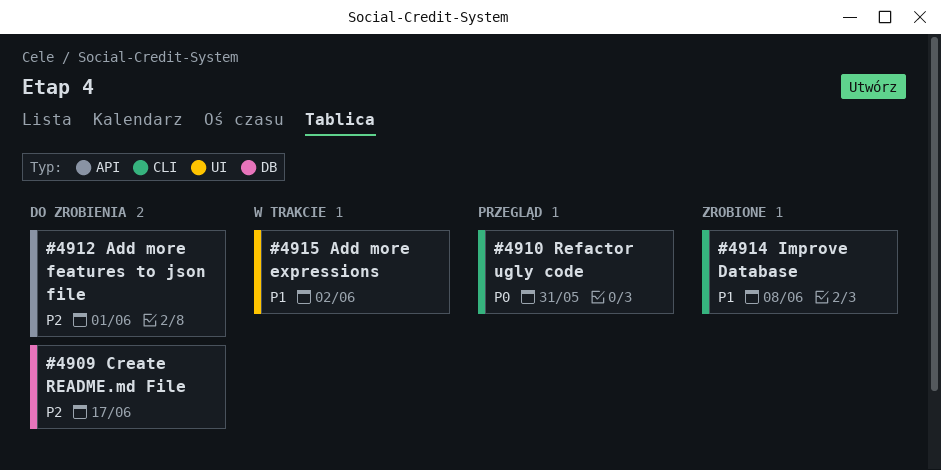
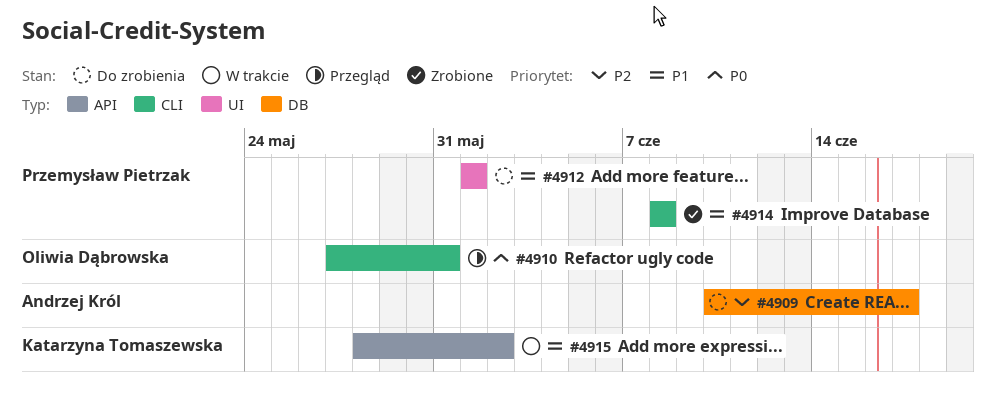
#4912, priority: P2 -> P1
#4912, label: API -> UI
#4915, label: UI -> API

